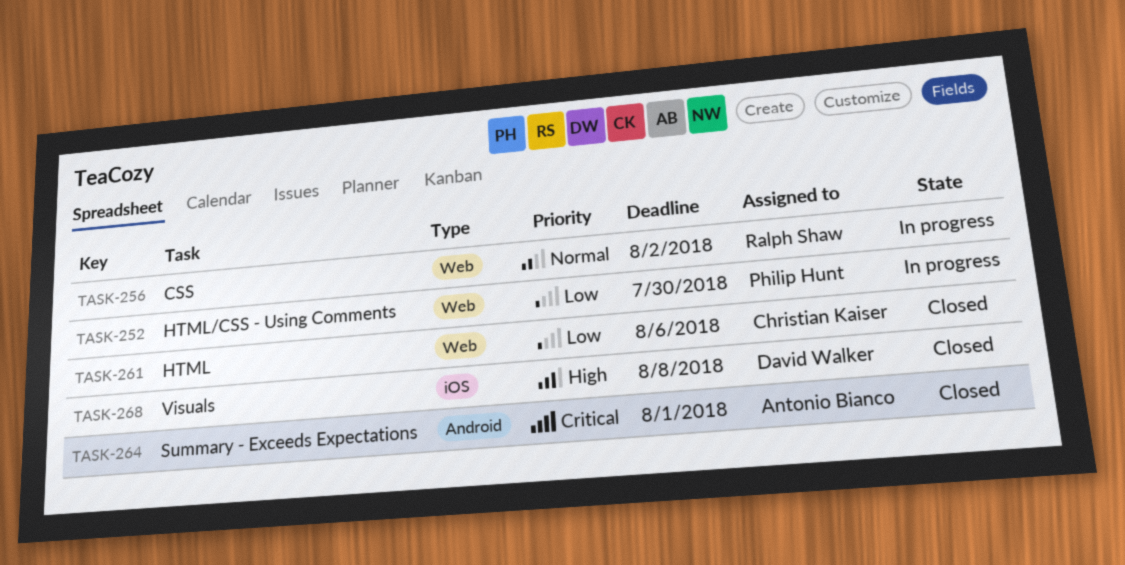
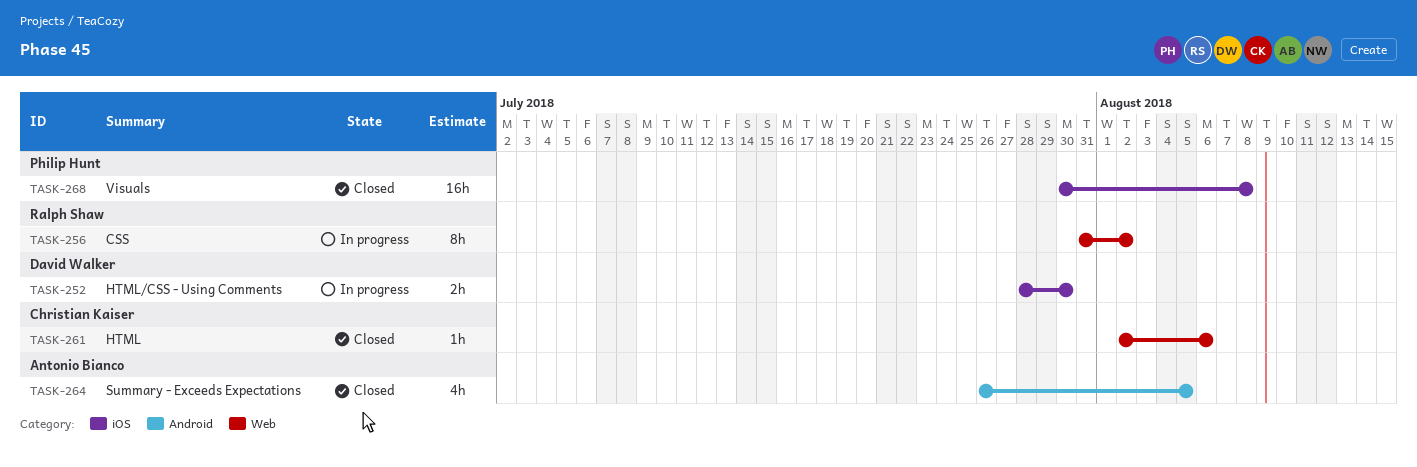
TASK-252, owner: Philip Hunt -> David Walker
TASK-252, label: Web -> iOS
TASK-264, due: Aug 1 -> Aug 5
TASK-268, owner: David Walker -> Philip Hunt

